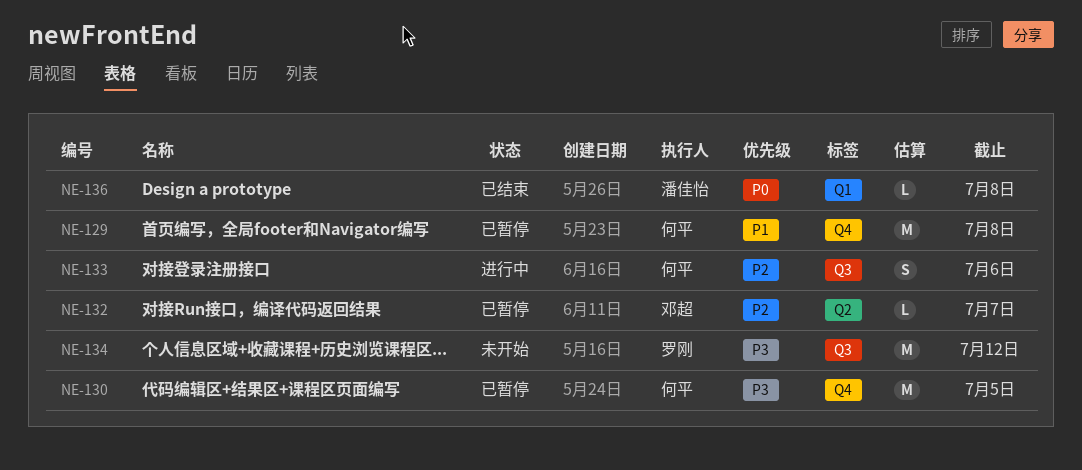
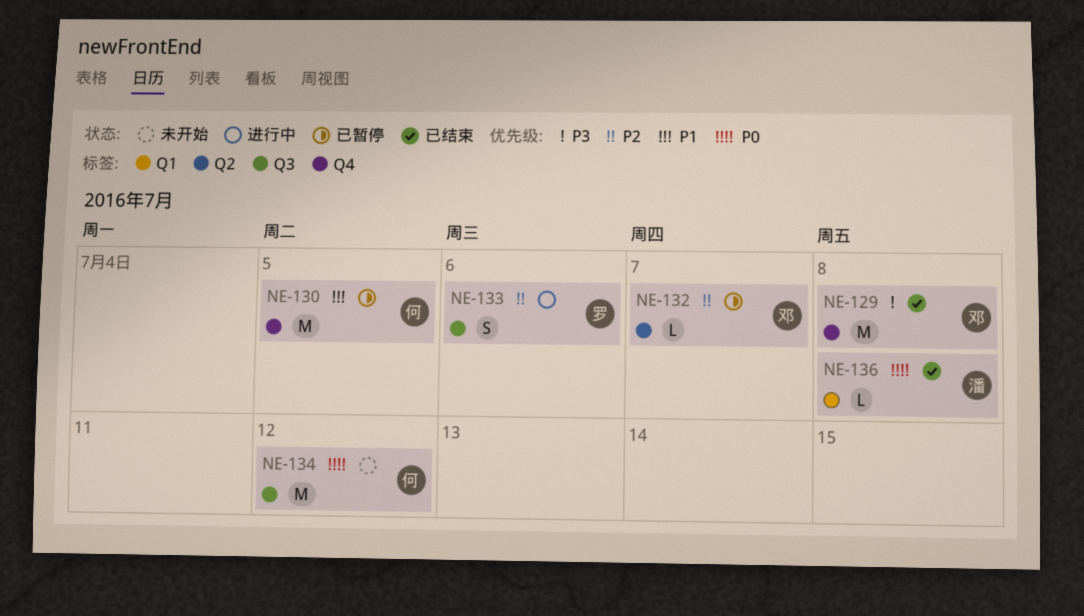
NE-129, status: 已暂停 -> 已结束
NE-129, owner: 何平 -> 邓超
NE-129, priority: P1 -> P3
NE-130, priority: P3 -> P1
NE-133, owner: 何平 -> 罗刚
NE-134, owner: 罗刚 -> 何平
NE-134, priority: P3 -> P0

